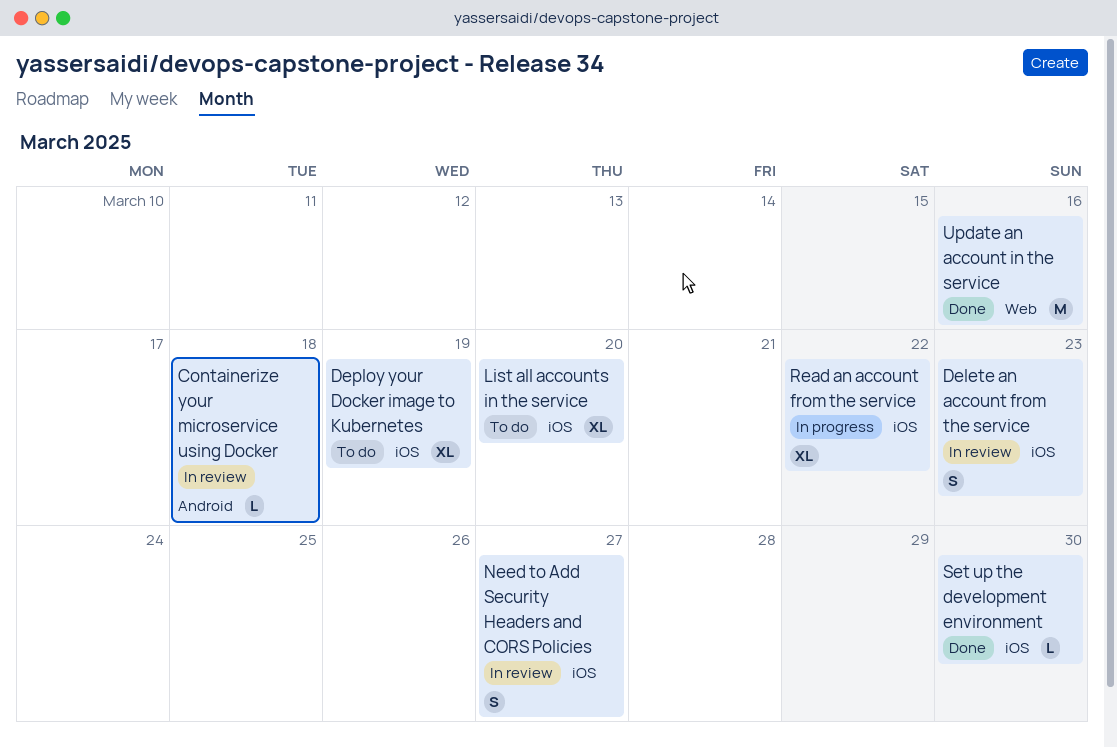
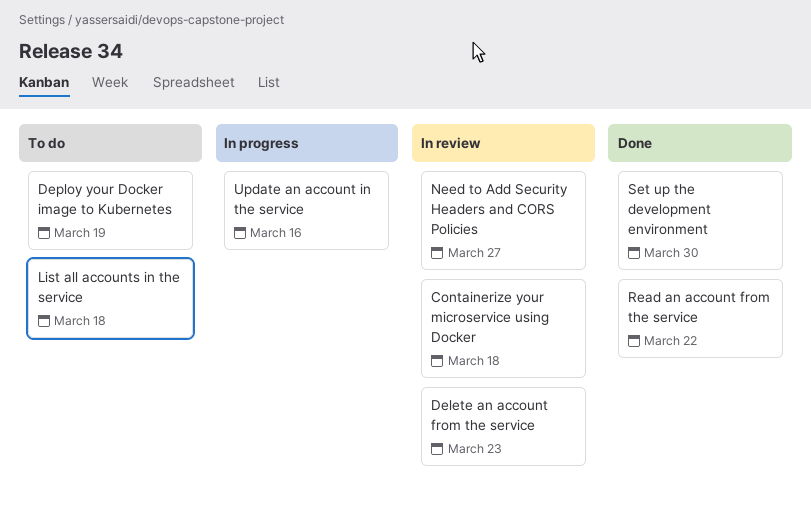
List all accounts in the service, due: Mar 20 -> Mar 18
Read an account from the service, status: In progress -> Done
Update an account in the service, status: Done -> In progress

